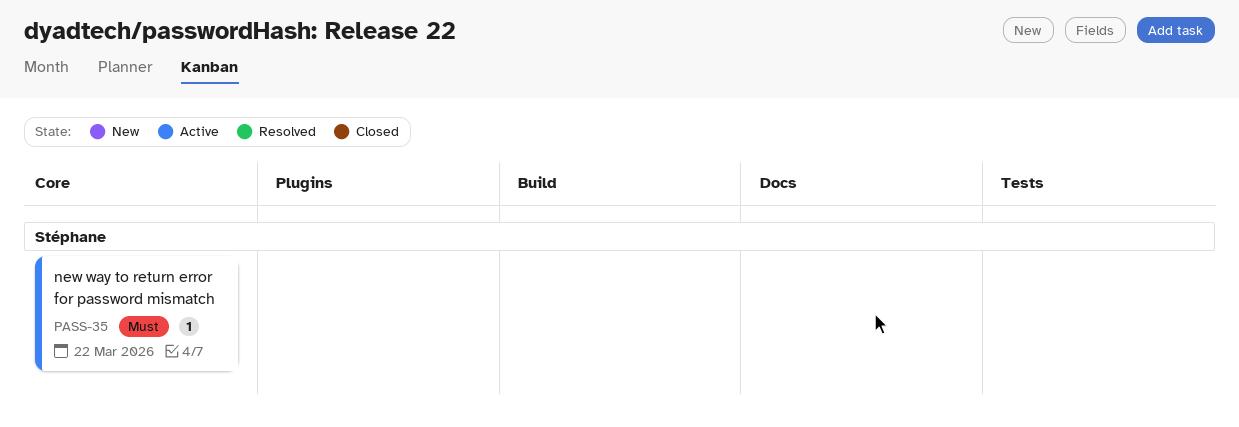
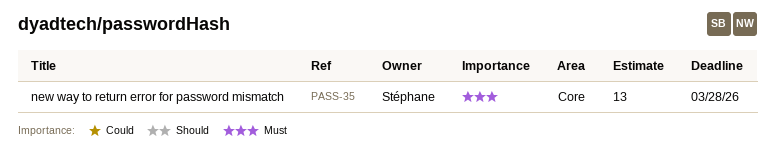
PASS-35, estimate: 1 -> 13
PASS-35, due: Mar 22 -> Mar 28

